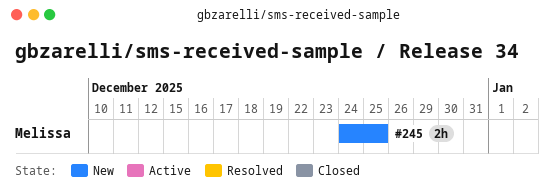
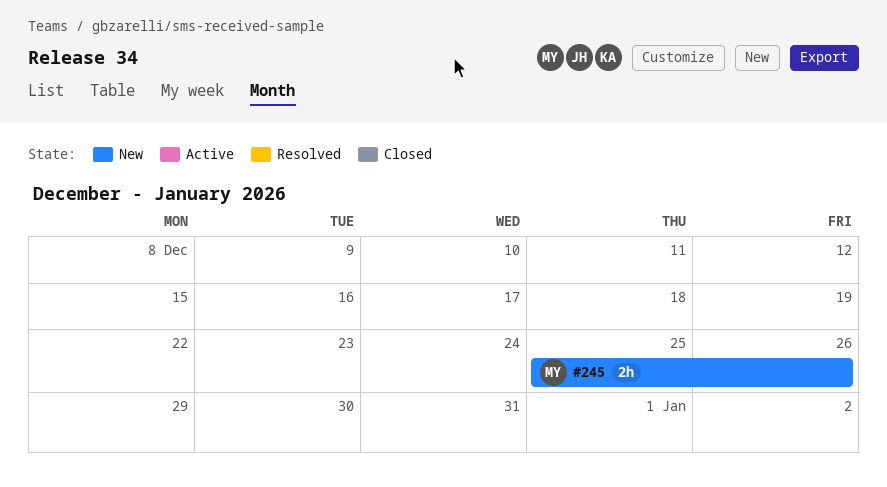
#245, start: Dec 24 -> Dec 25
#245, due: Dec 25 -> Dec 26

